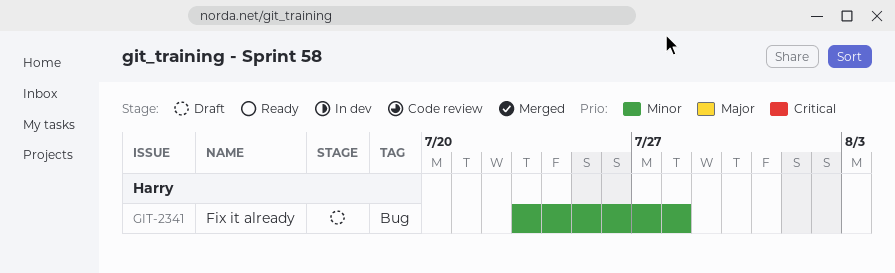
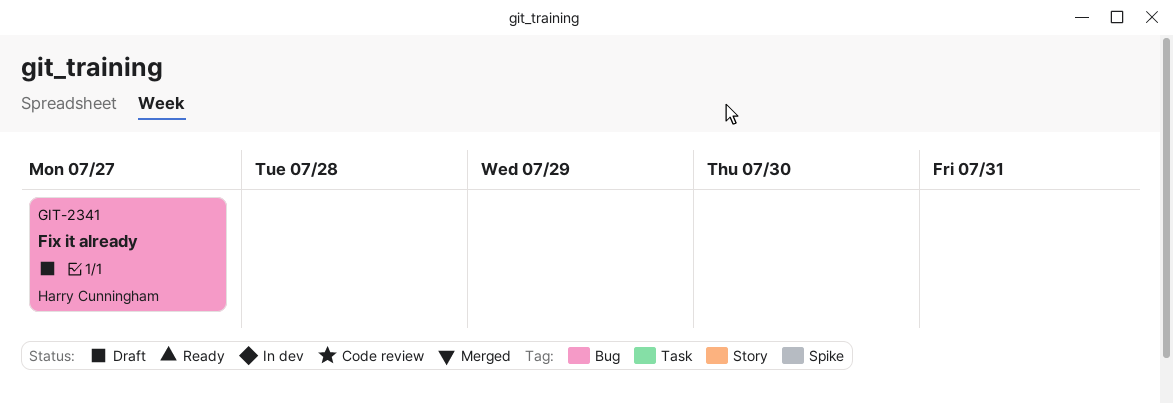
GIT-2341, due: Jul 28 -> Jul 27

